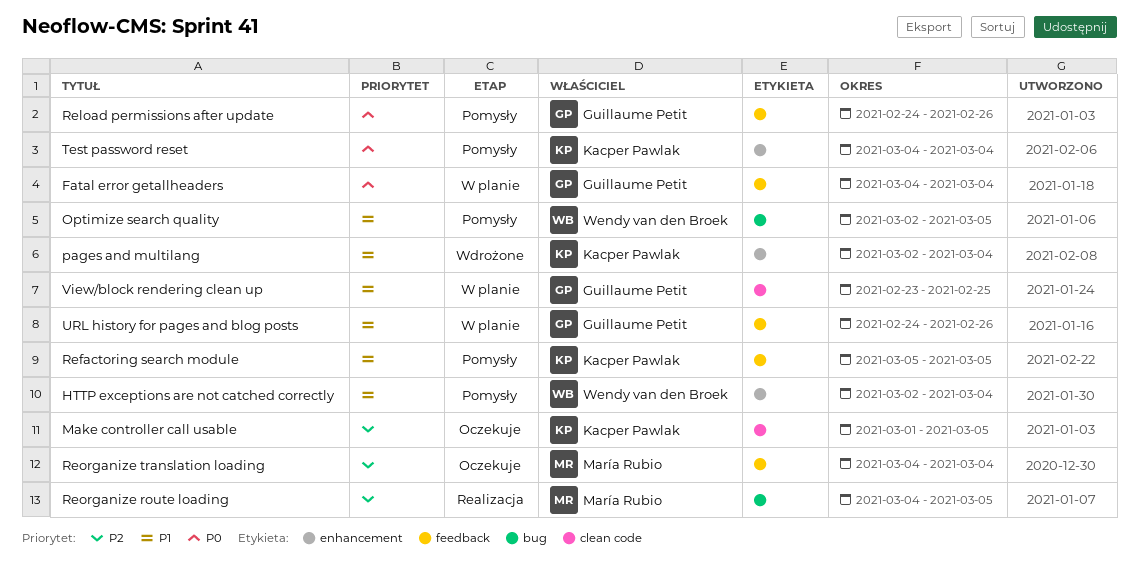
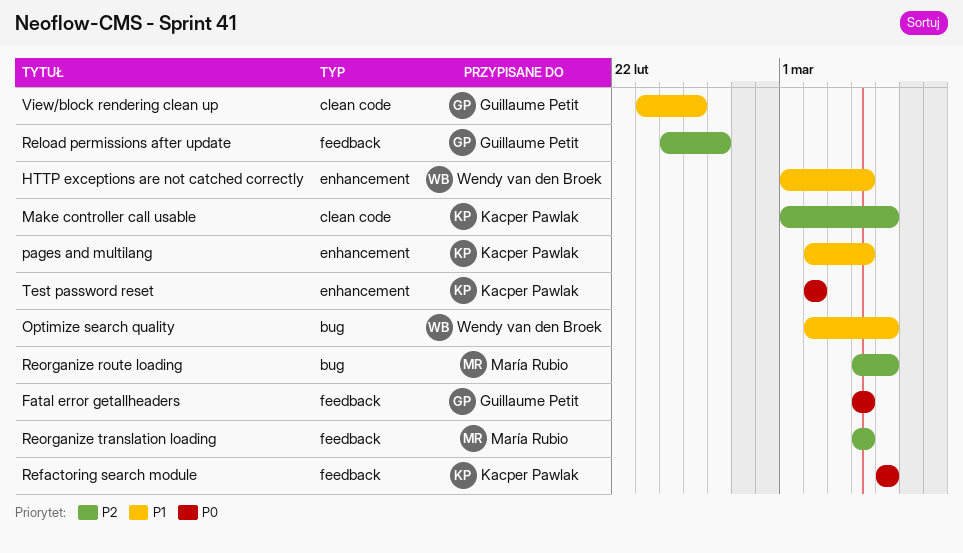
HTTP exceptions are not catched correctly, start: Mar 2 -> Mar 1
Refactoring search module, priority: P1 -> P0
Reload permissions after update, priority: P0 -> P2
Test password reset, start: Mar 4 -> Mar 2
Test password reset, due: Mar 4 -> Mar 2
URL history for pages and blog posts: present -> none

